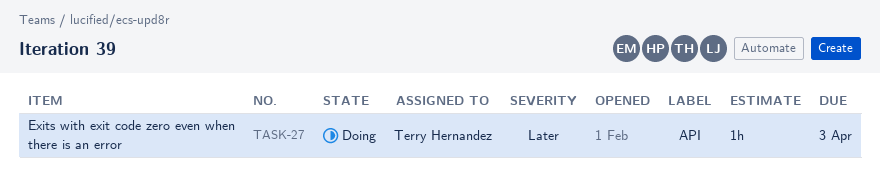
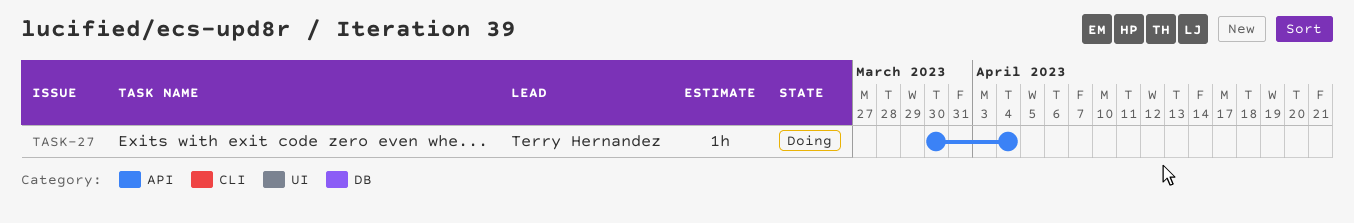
TASK-27, due: Apr 3 -> Apr 4

